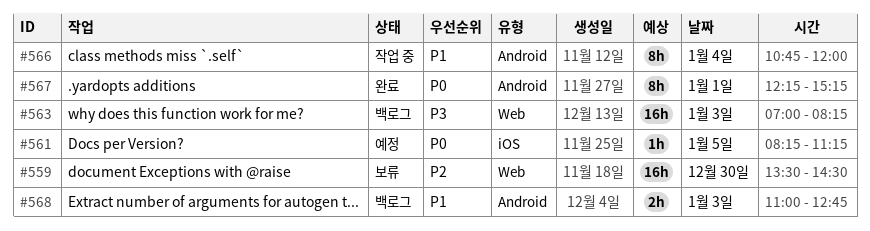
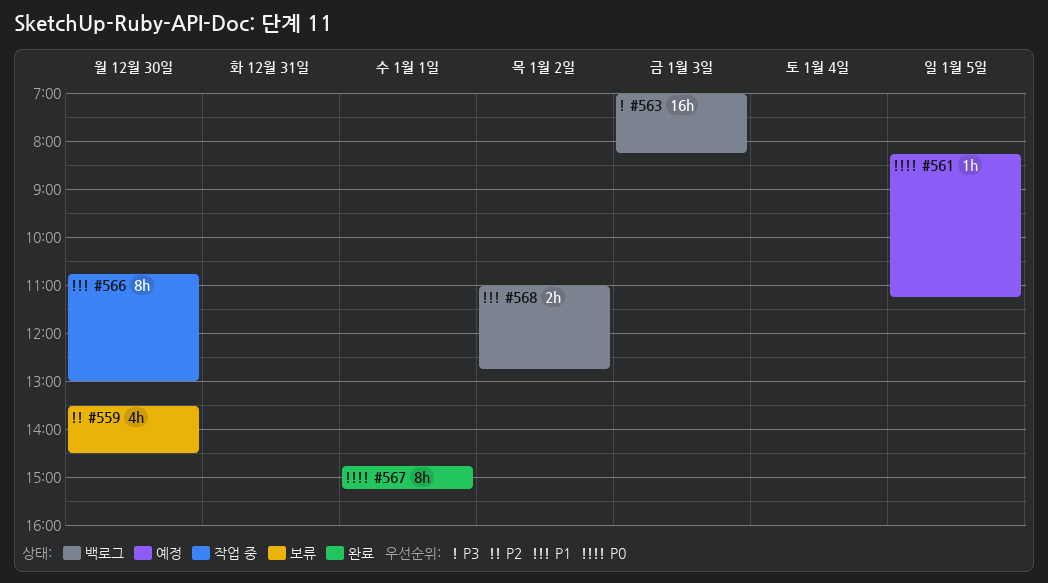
#559, estimate: 16h -> 4h
#566, day: Jan 4 -> Dec 30
#566, ends: 12:00 -> 13:00
#567, begins: 12:15 -> 14:45
#568, day: Jan 3 -> Jan 2

